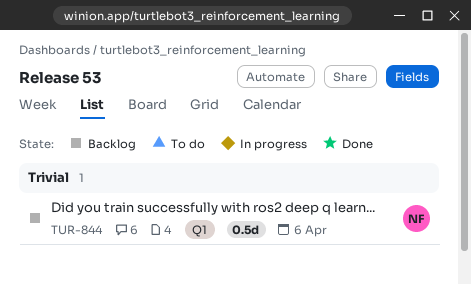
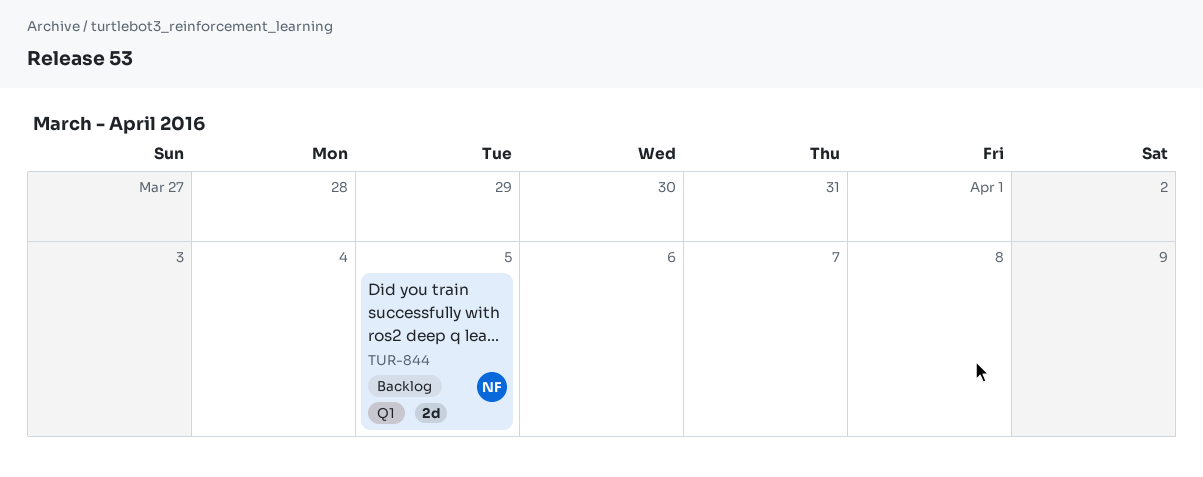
TUR-844, estimate: 0.5d -> 2d
TUR-844, due: Apr 6 -> Apr 5

